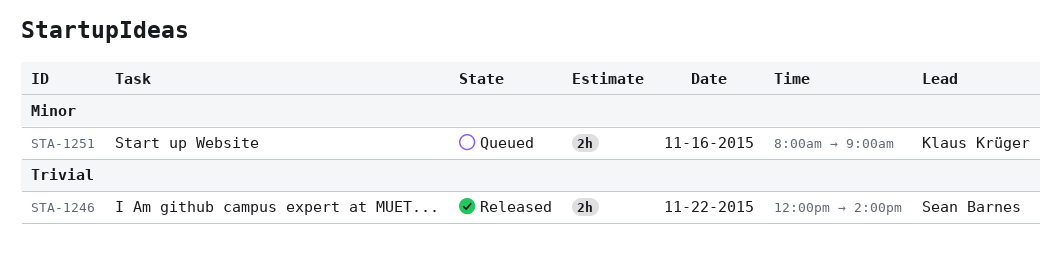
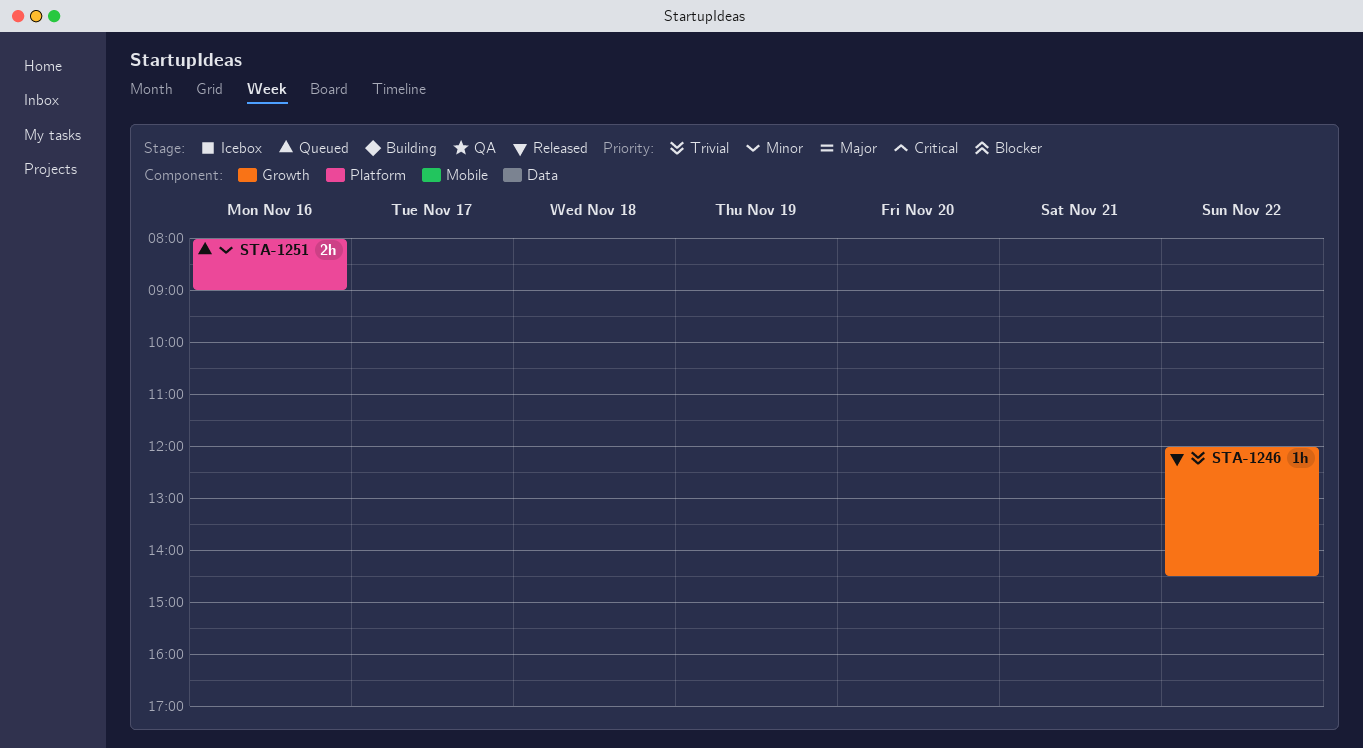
STA-1246, estimate: 2h -> 1h
STA-1246, ends: 14:00 -> 14:30

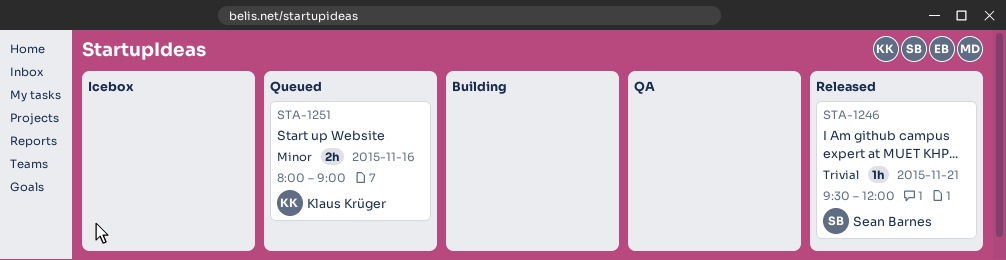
STA-1246, day: Nov 22 -> Nov 21
STA-1246, begins: 12:00 -> 09:30
STA-1246, ends: 14:30 -> 12:00

